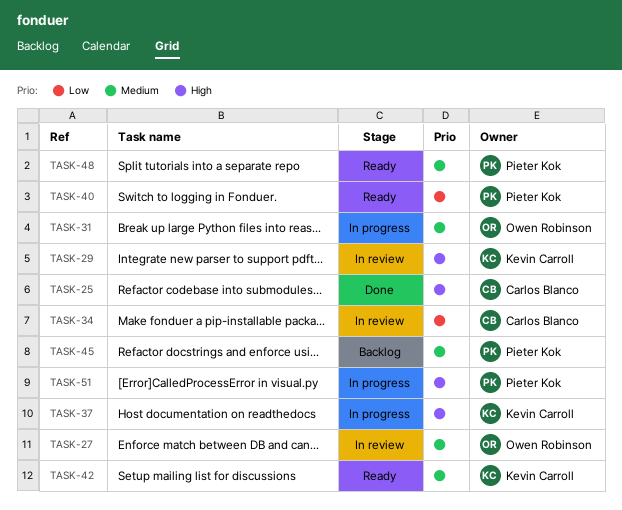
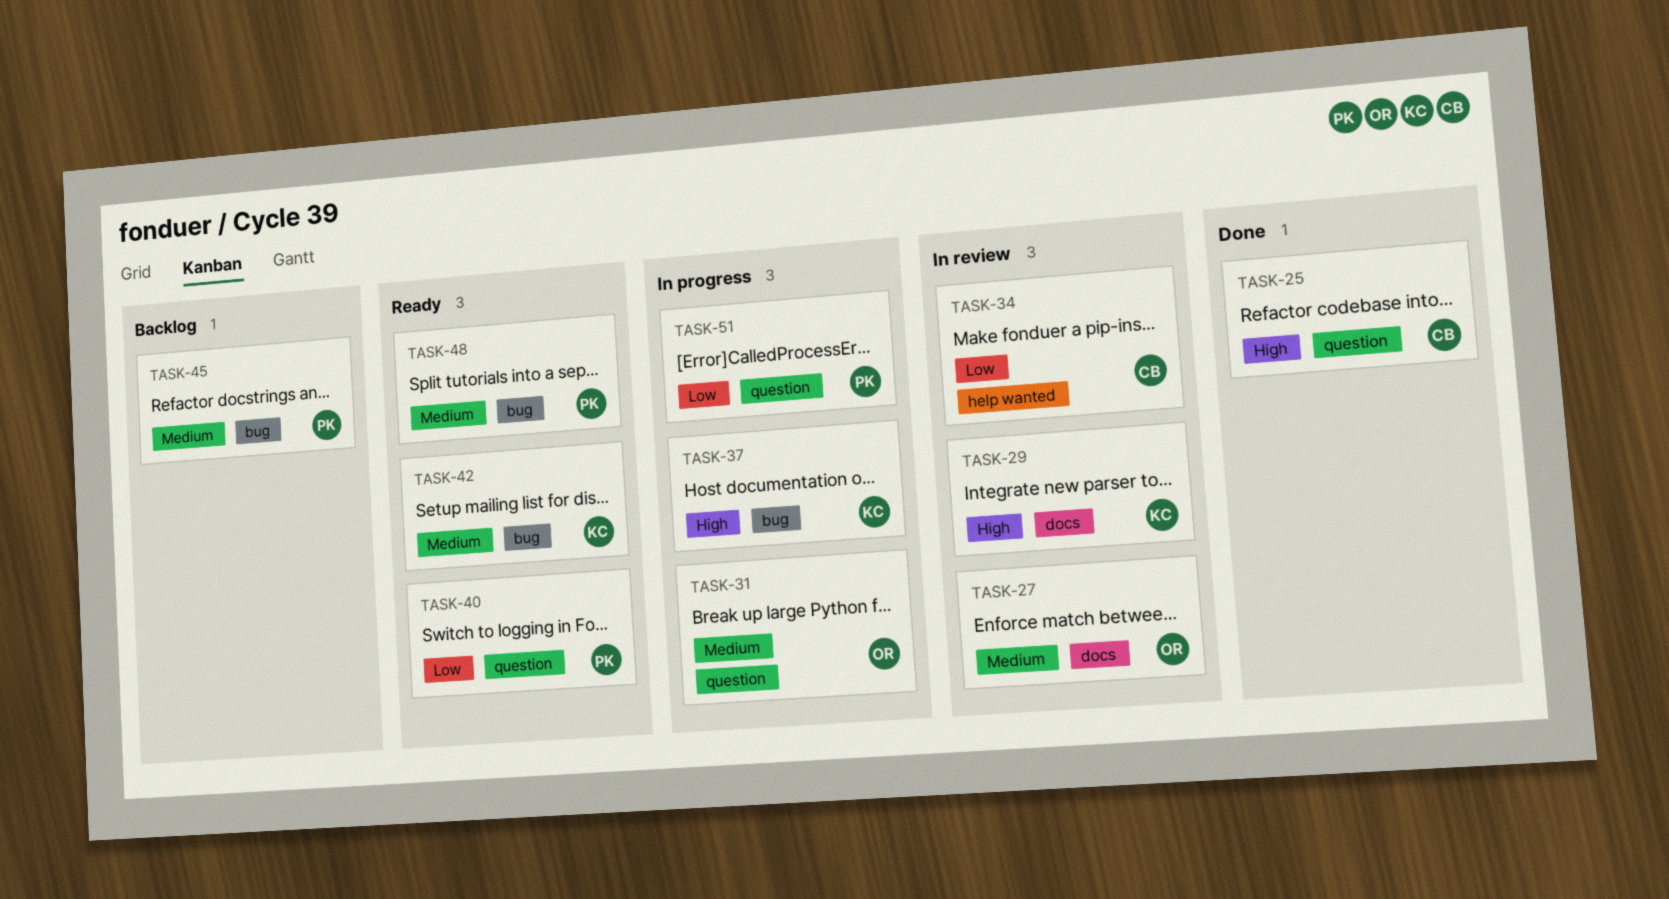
TASK-51, priority: High -> Low

